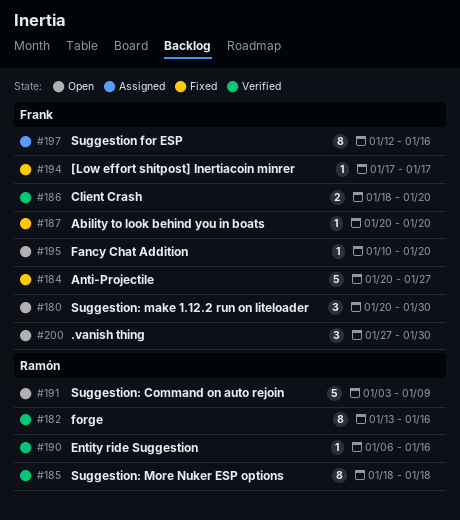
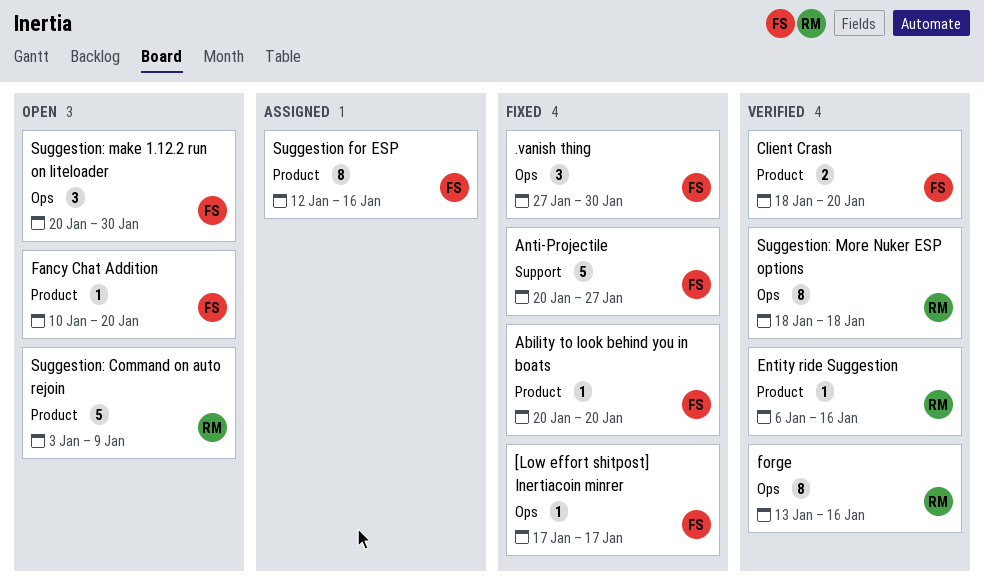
.vanish thing, status: Open -> Fixed

